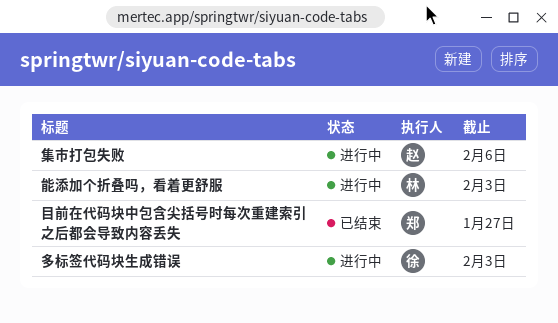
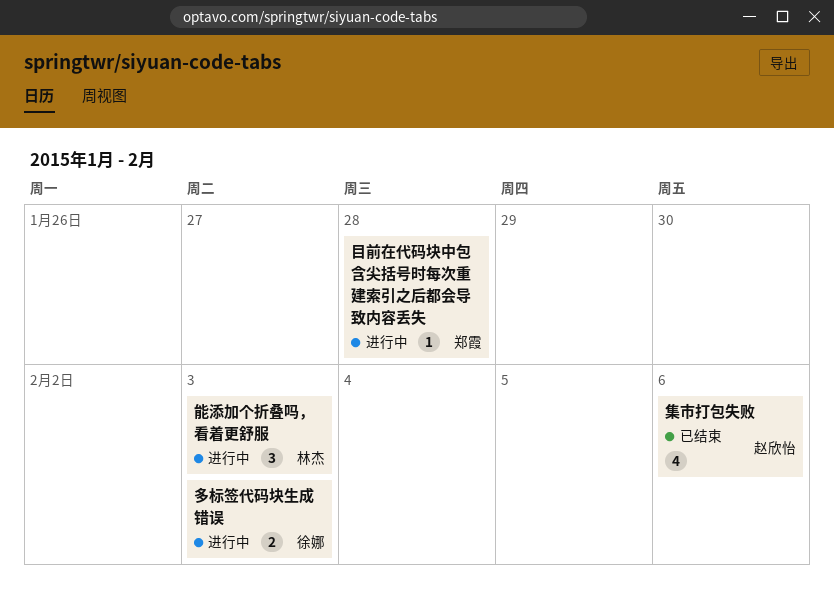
目前在代码块中包含尖括号时每次重建索引之后都会导致内容丢失, status: 已结束 -> 进行中
目前在代码块中包含尖括号时每次重建索引之后都会导致内容丢失, due: Jan 27 -> Jan 28
集市打包失败, status: 进行中 -> 已结束

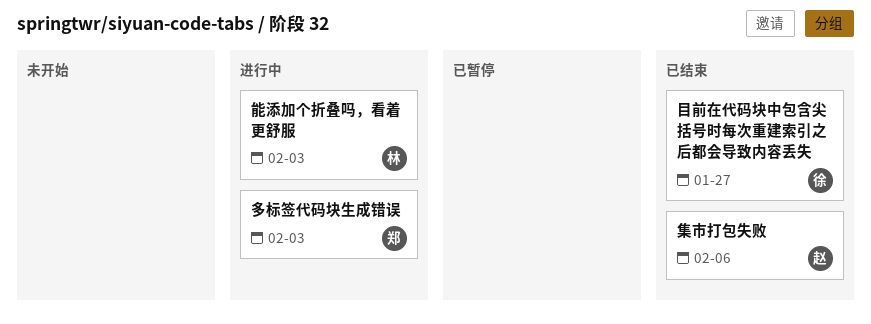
多标签代码块生成错误, owner: 徐娜 -> 郑霞
目前在代码块中包含尖括号时每次重建索引之后都会导致内容丢失, status: 进行中 -> 已结束
目前在代码块中包含尖括号时每次重建索引之后都会导致内容丢失, owner: 郑霞 -> 徐娜
目前在代码块中包含尖括号时每次重建索引之后都会导致内容丢失, due: Jan 28 -> Jan 27

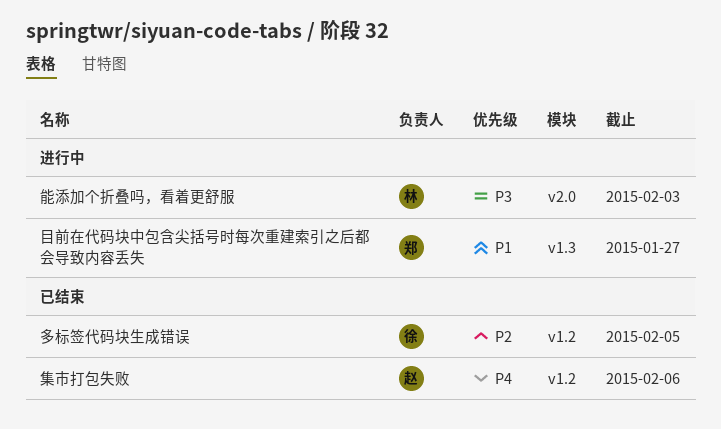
多标签代码块生成错误, status: 进行中 -> 已结束
多标签代码块生成错误, owner: 郑 -> 徐
多标签代码块生成错误, due: Feb 3 -> Feb 5
目前在代码块中包含尖括号时每次重建索引之后都会导致内容丢失, status: 已结束 -> 进行中
目前在代码块中包含尖括号时每次重建索引之后都会导致内容丢失, owner: 徐 -> 郑

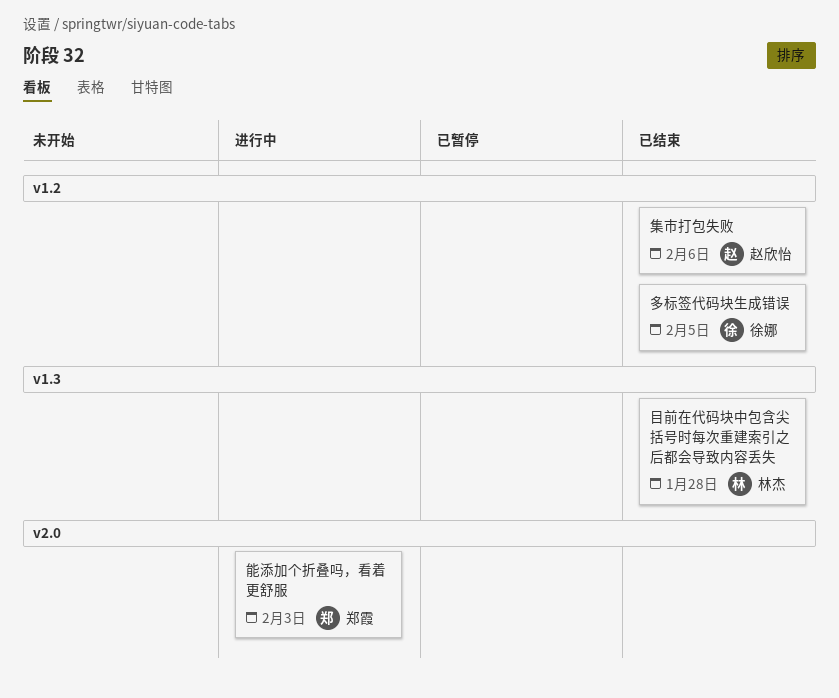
目前在代码块中包含尖括号时每次重建索引之后都会导致内容丢失, status: 进行中 -> 已结束
目前在代码块中包含尖括号时每次重建索引之后都会导致内容丢失, owner: 郑霞 -> 林杰
目前在代码块中包含尖括号时每次重建索引之后都会导致内容丢失, due: Jan 27 -> Jan 28
能添加个折叠吗，看着更舒服, owner: 林杰 -> 郑霞

